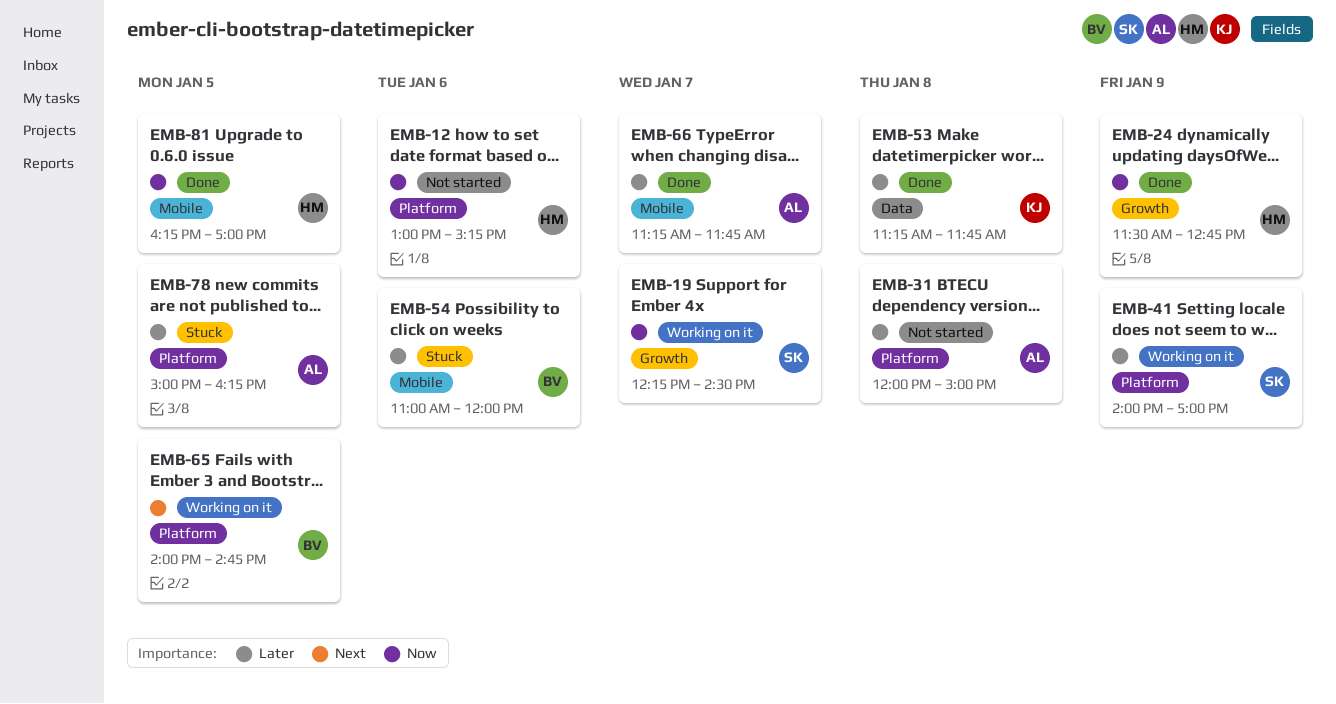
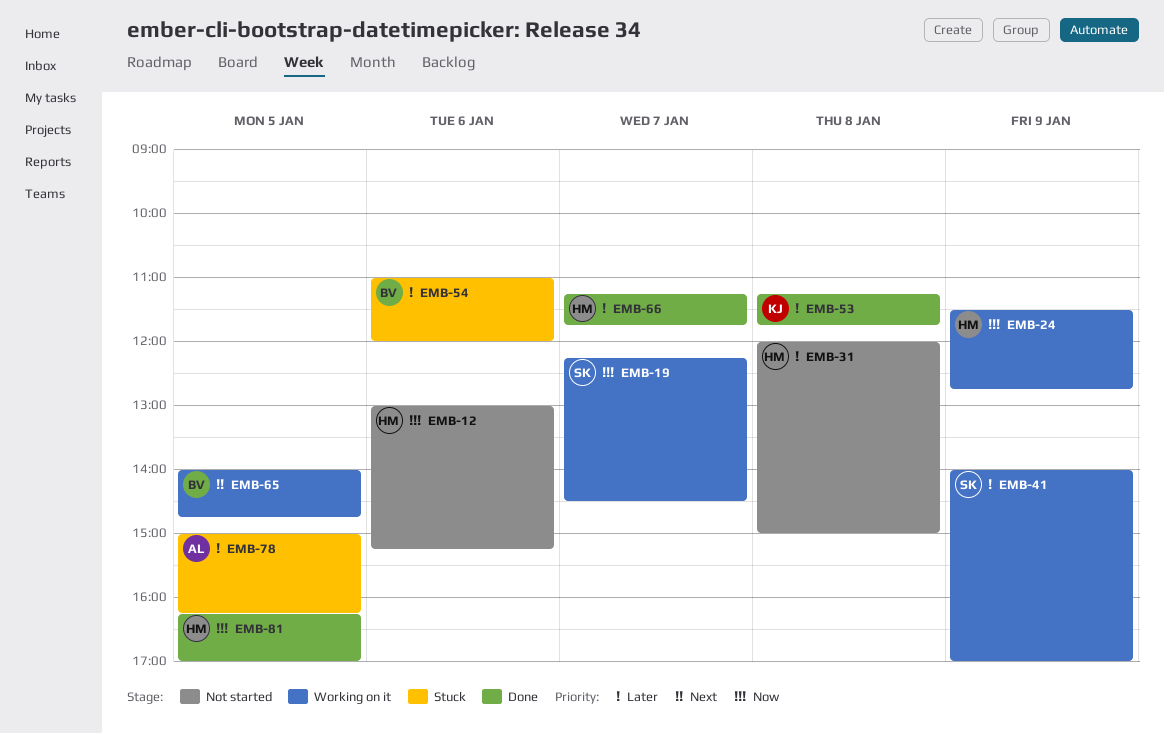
EMB-24, status: Done -> Working on it
EMB-31, owner: AL -> HM
EMB-66, owner: AL -> HM

